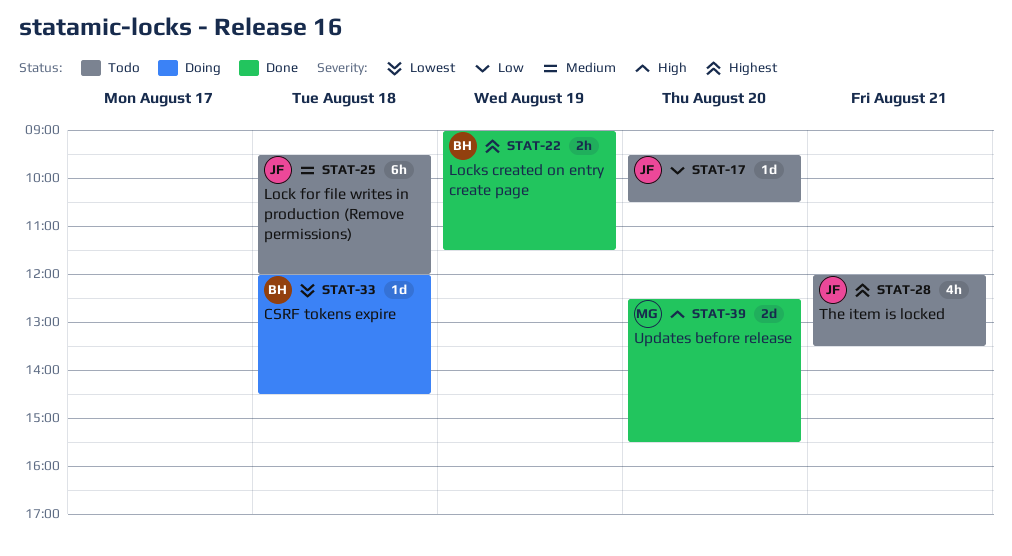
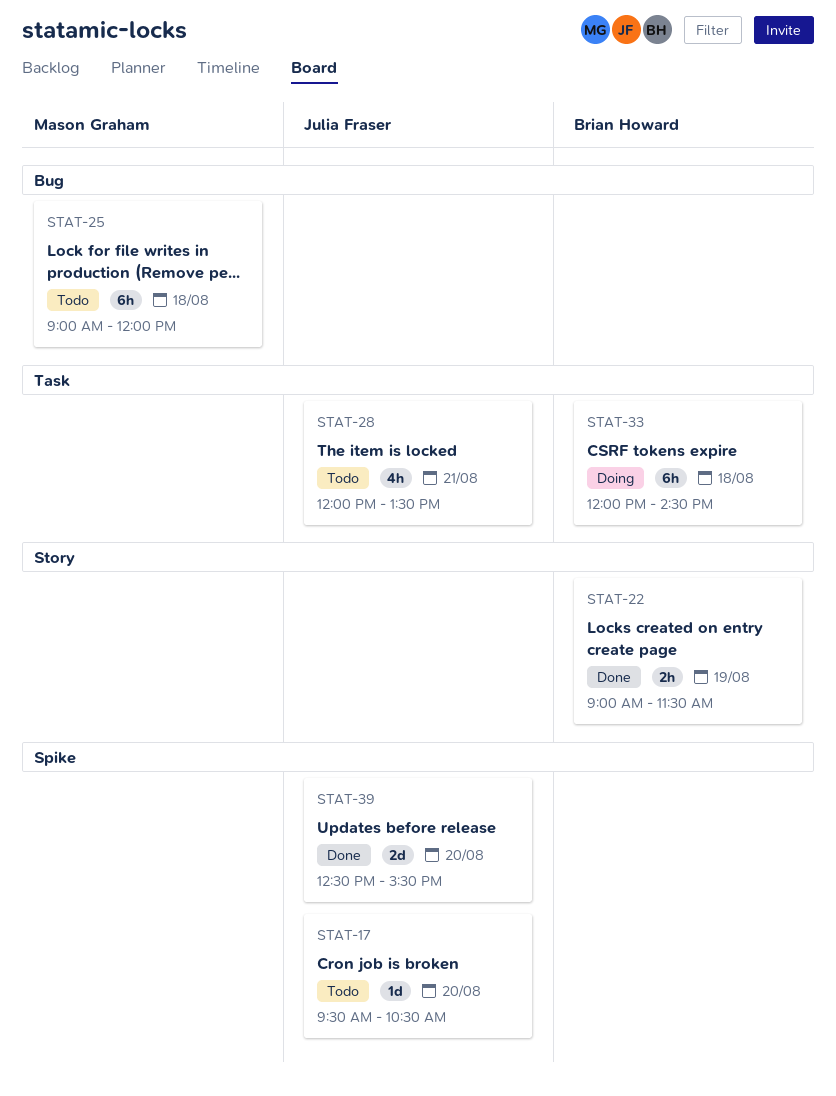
STAT-25, owner: Julia Fraser -> Mason Graham
STAT-25, begins: 09:30 -> 09:00
STAT-33, estimate: 1d -> 6h
STAT-39, owner: Mason Graham -> Julia Fraser

